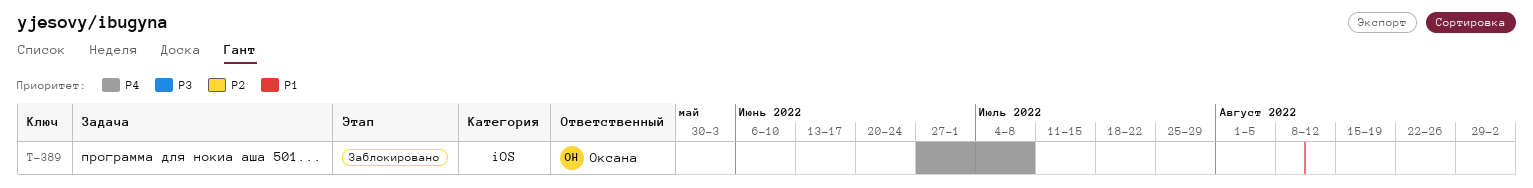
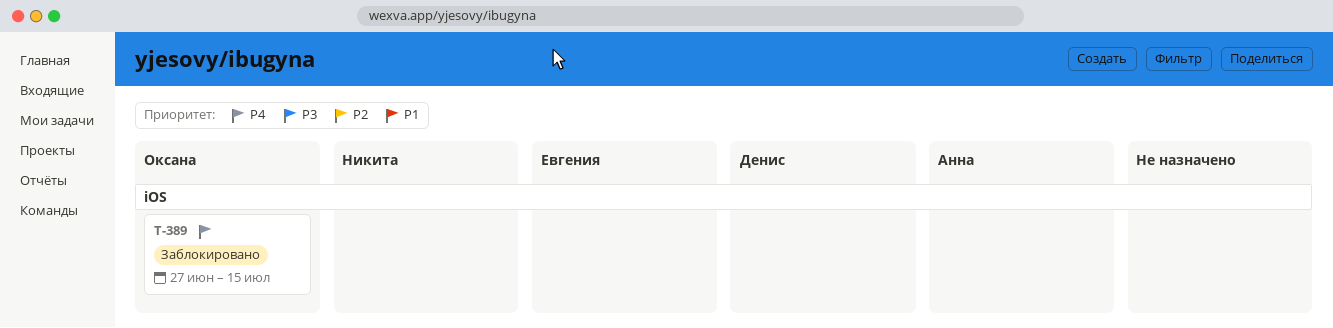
T-389, due: Jul 8 -> Jul 15

